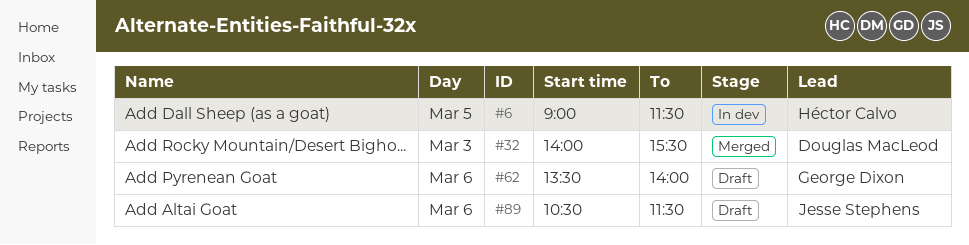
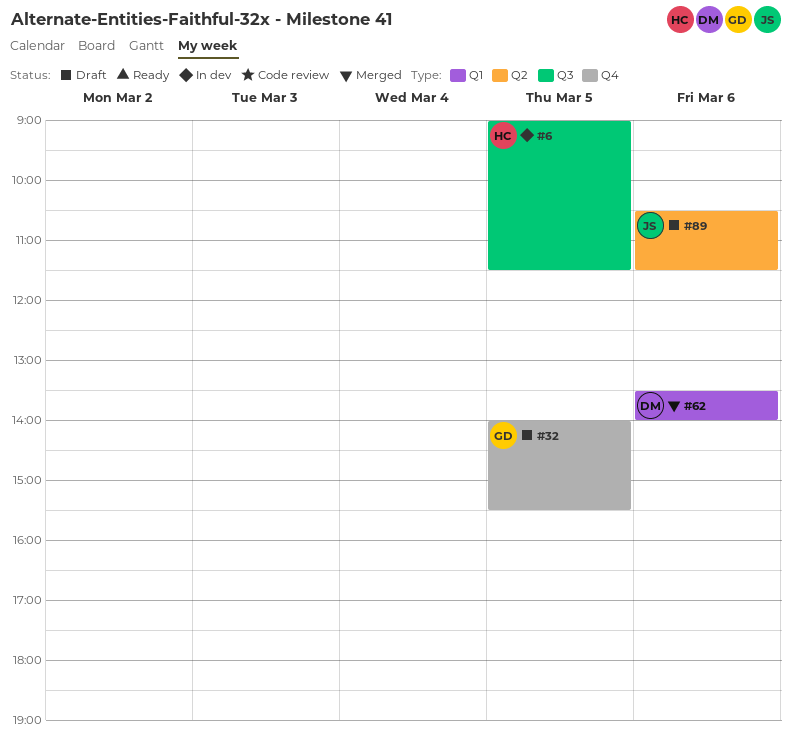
#32, status: Merged -> Draft
#32, owner: Douglas MacLeod -> George Dixon
#32, day: Mar 3 -> Mar 5
#62, status: Draft -> Merged
#62, owner: George Dixon -> Douglas MacLeod

